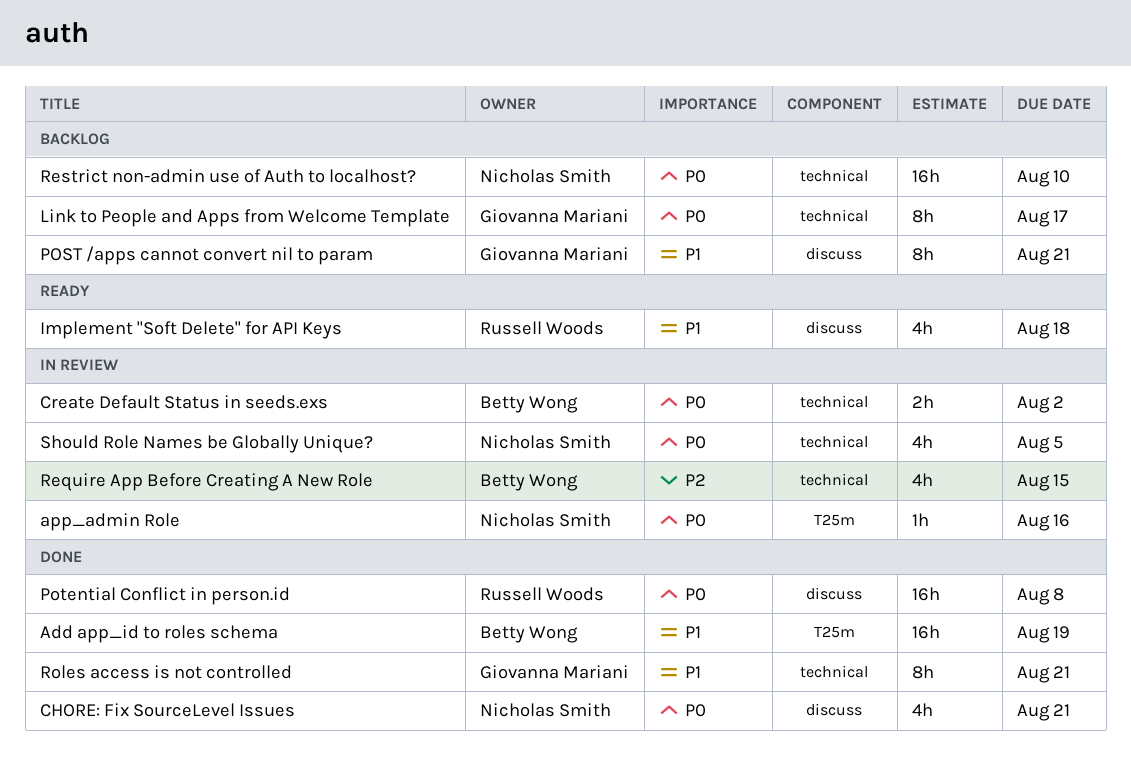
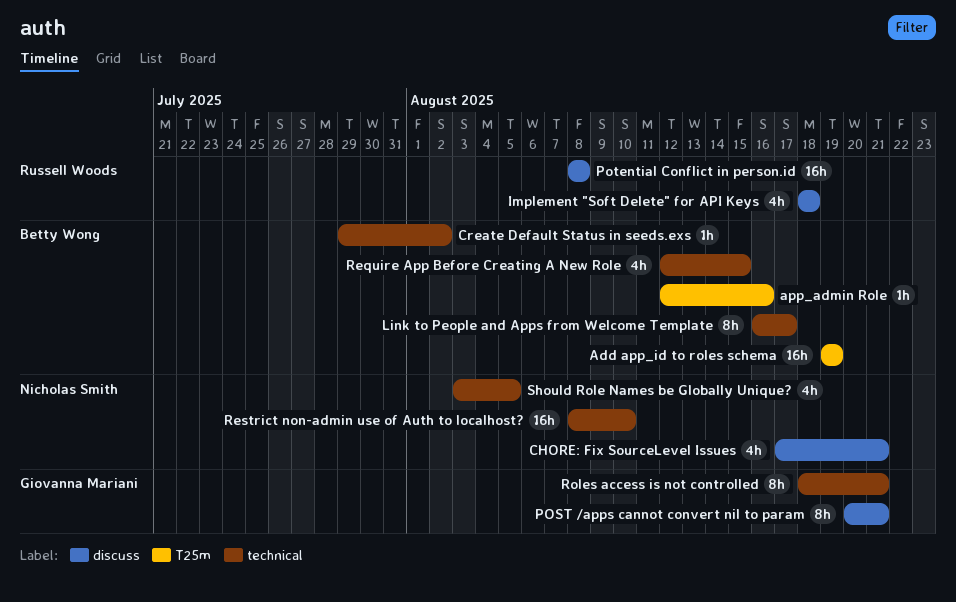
app_admin Role, owner: Nicholas Smith -> Betty Wong
Create Default Status in seeds.exs, estimate: 2h -> 1h
Link to People and Apps from Welcome Template, owner: Giovanna Mariani -> Betty Wong

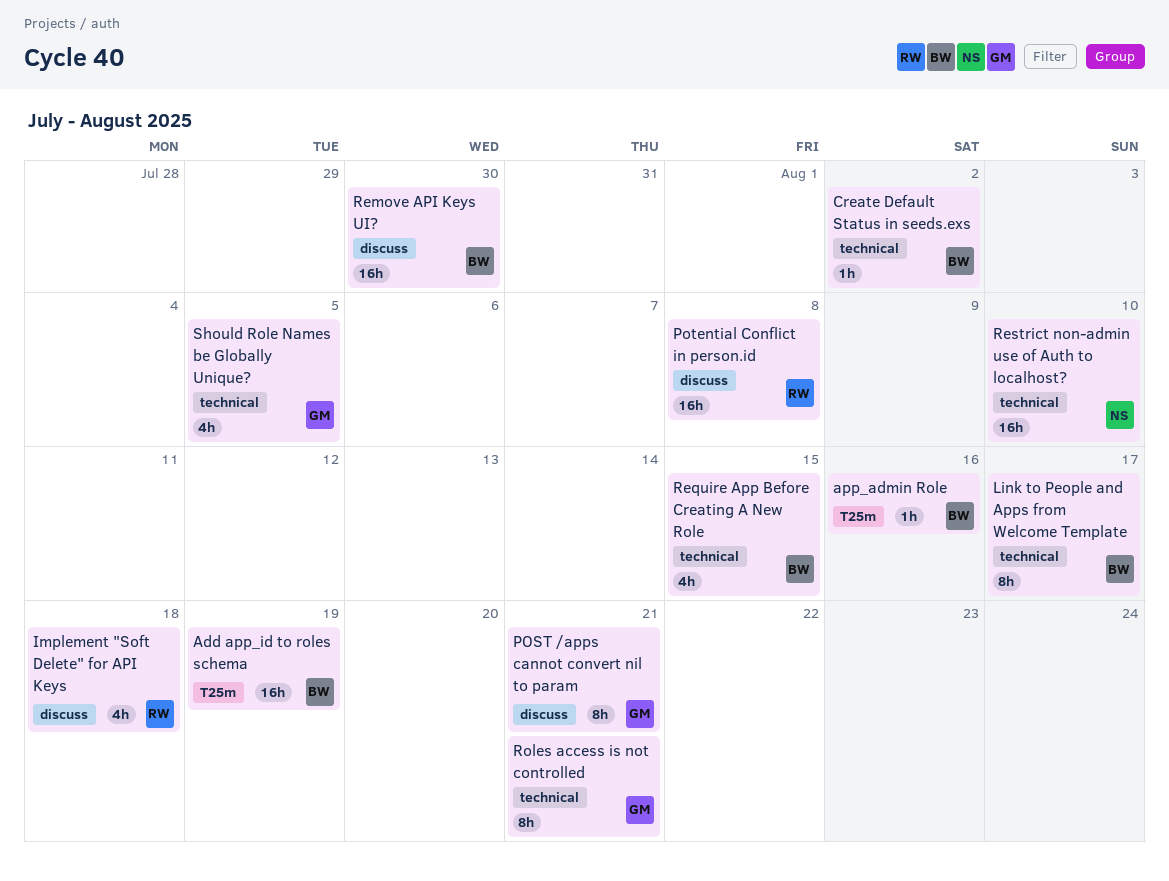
CHORE: Fix SourceLevel Issues: present -> none
Remove API Keys UI?: none -> present
Should Role Names be Globally Unique?, owner: Nicholas Smith -> Giovanna Mariani

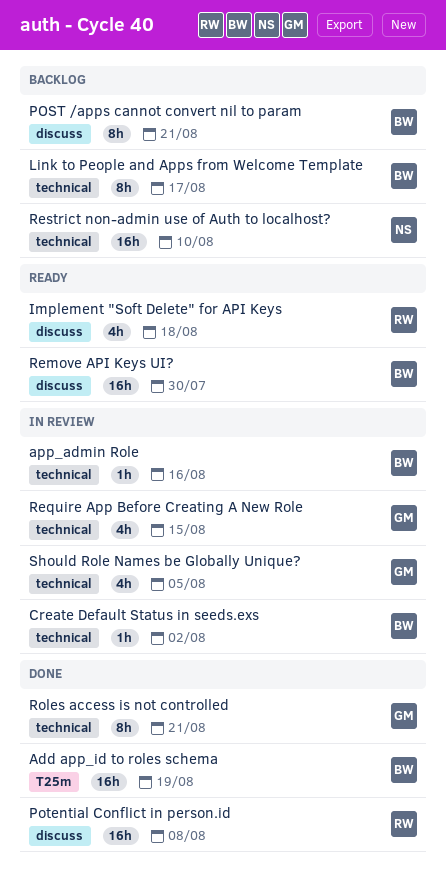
app_admin Role, label: T25m -> technical
POST /apps cannot convert nil to param, owner: GM -> BW
Require App Before Creating A New Role, owner: BW -> GM

